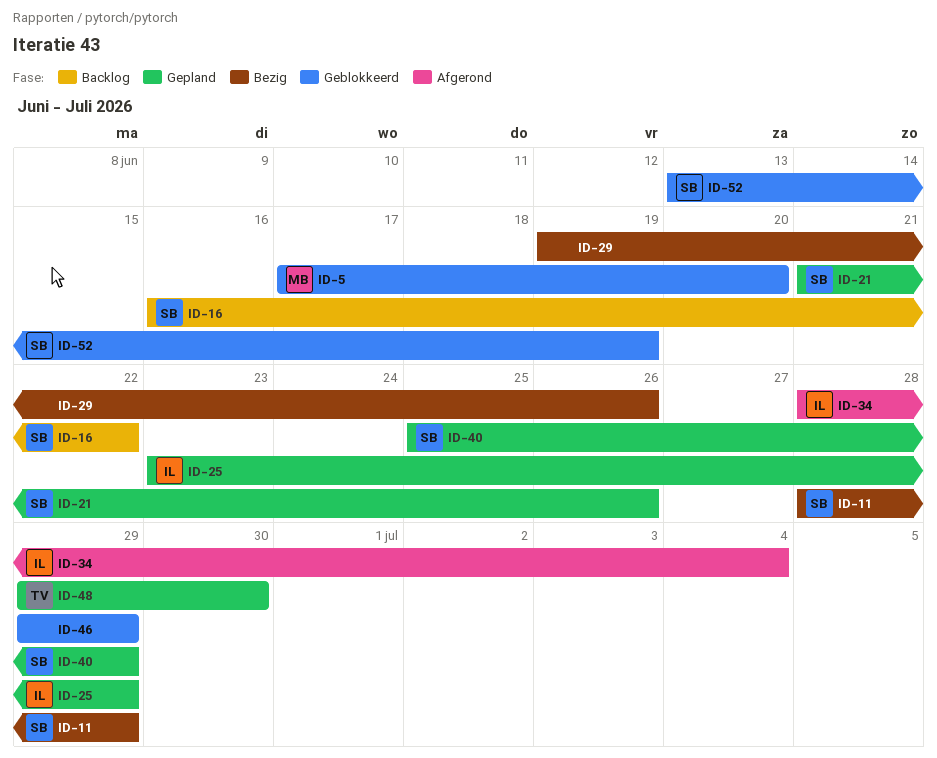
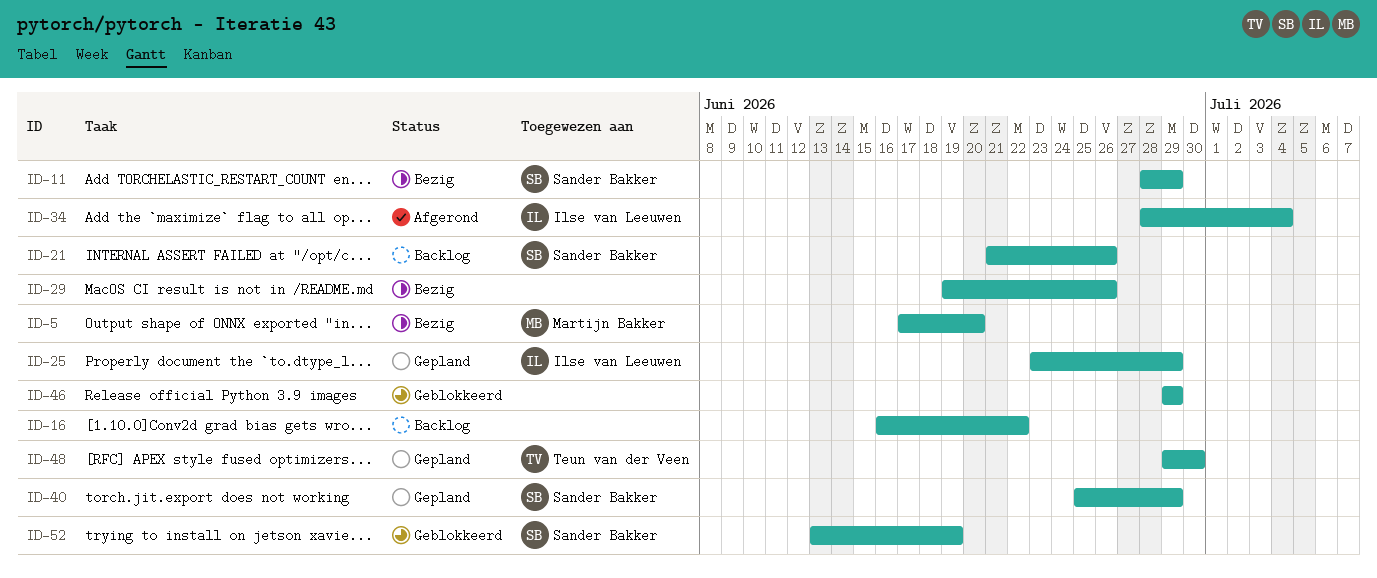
ID-5, status: Geblokkeerd -> Bezig
ID-16, owner: Sander Bakker -> none
ID-21, status: Gepland -> Backlog

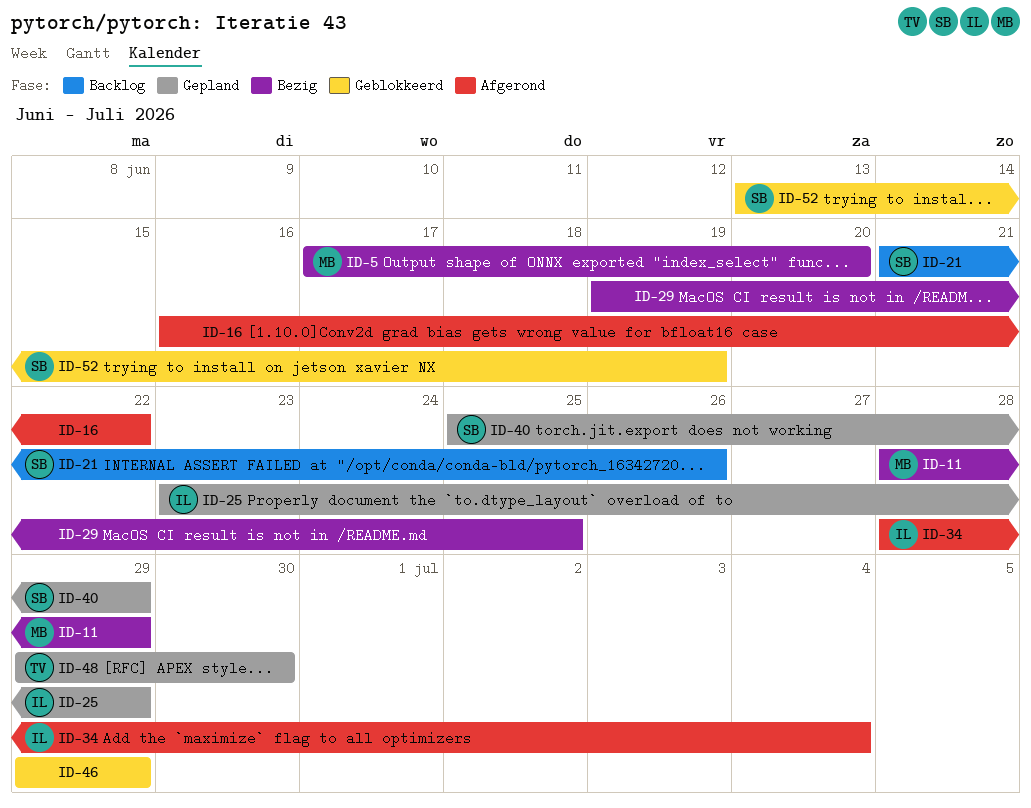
ID-11, owner: Sander Bakker -> Martijn Bakker
ID-16, status: Backlog -> Afgerond
ID-29, due: Jun 26 -> Jun 25

